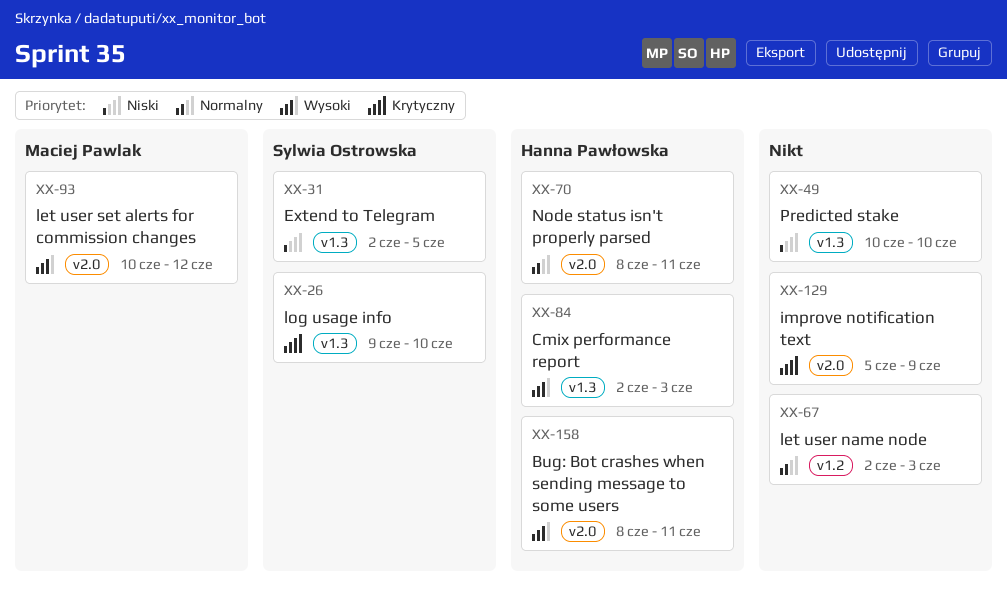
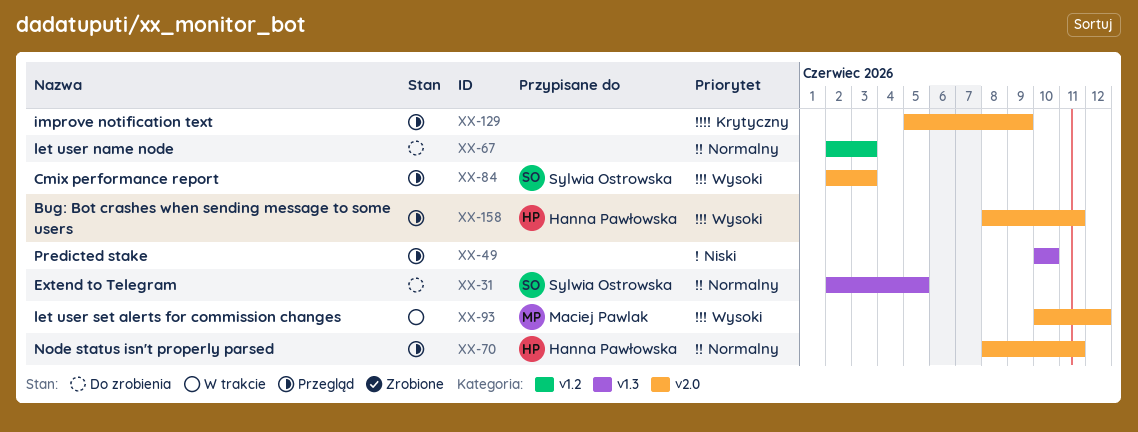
XX-26: present -> none
XX-31, priority: Niski -> Normalny
XX-84, owner: Hanna Pawłowska -> Sylwia Ostrowska
XX-84, label: v1.3 -> v2.0

